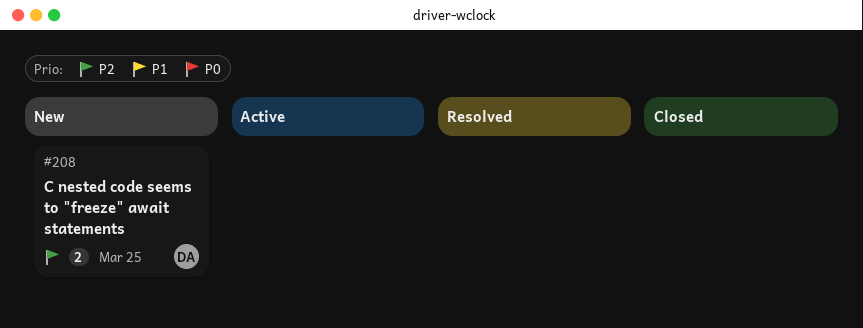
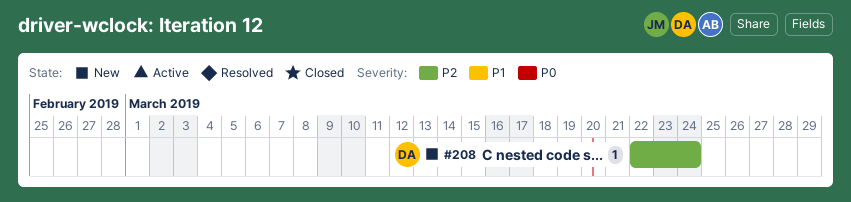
#208, estimate: 2 -> 1
#208, due: Mar 25 -> Mar 24

